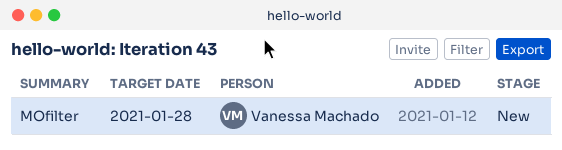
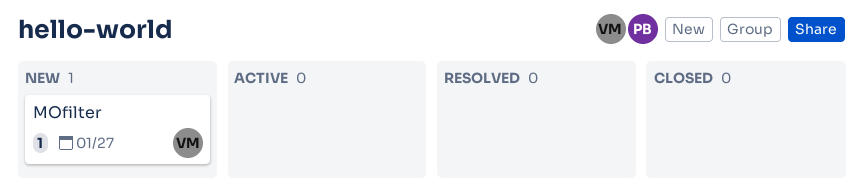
MOfilter, due: Jan 28 -> Jan 27

